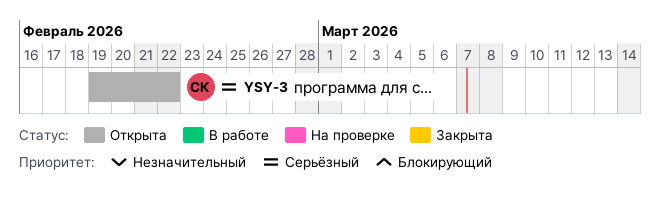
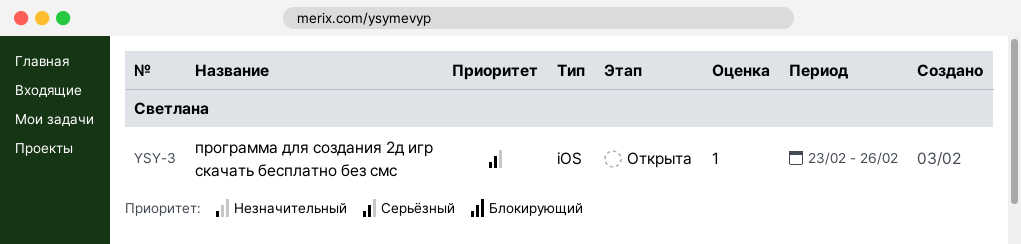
YSY-3, start: Feb 19 -> Feb 23
YSY-3, due: Feb 22 -> Feb 26

